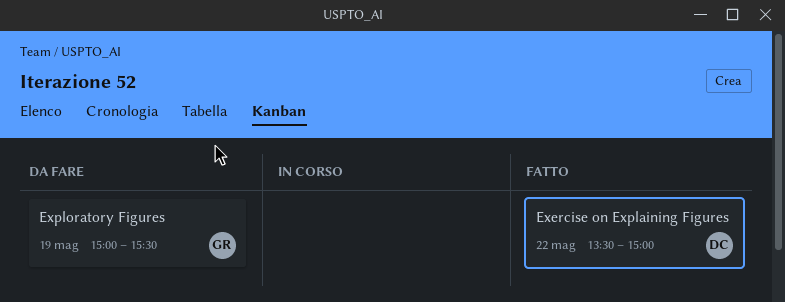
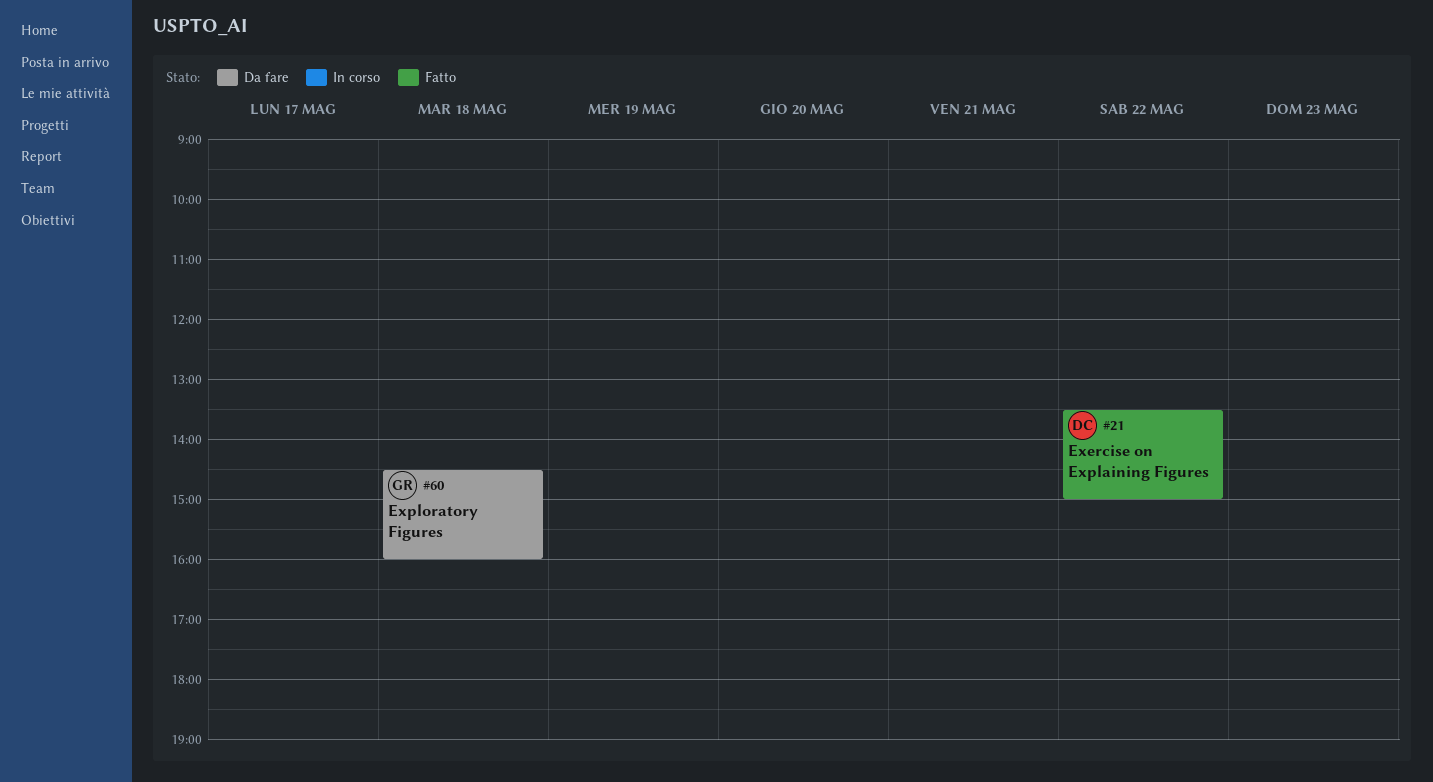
Exploratory Figures, day: May 19 -> May 18
Exploratory Figures, begins: 15:00 -> 14:30
Exploratory Figures, ends: 15:30 -> 16:00

